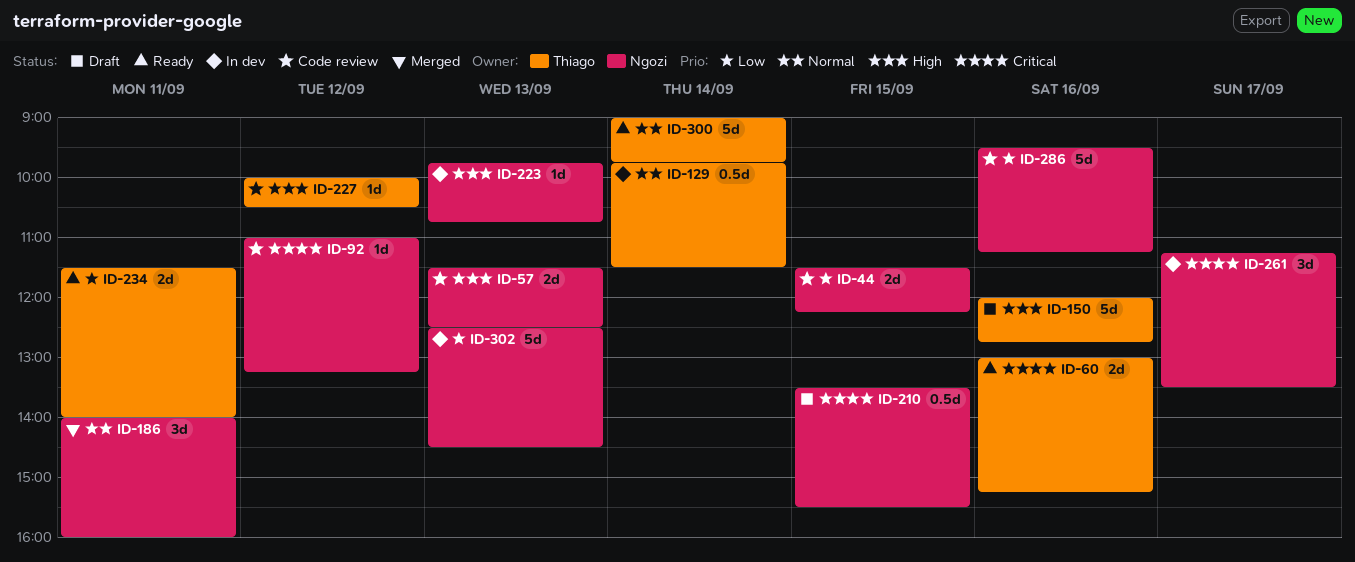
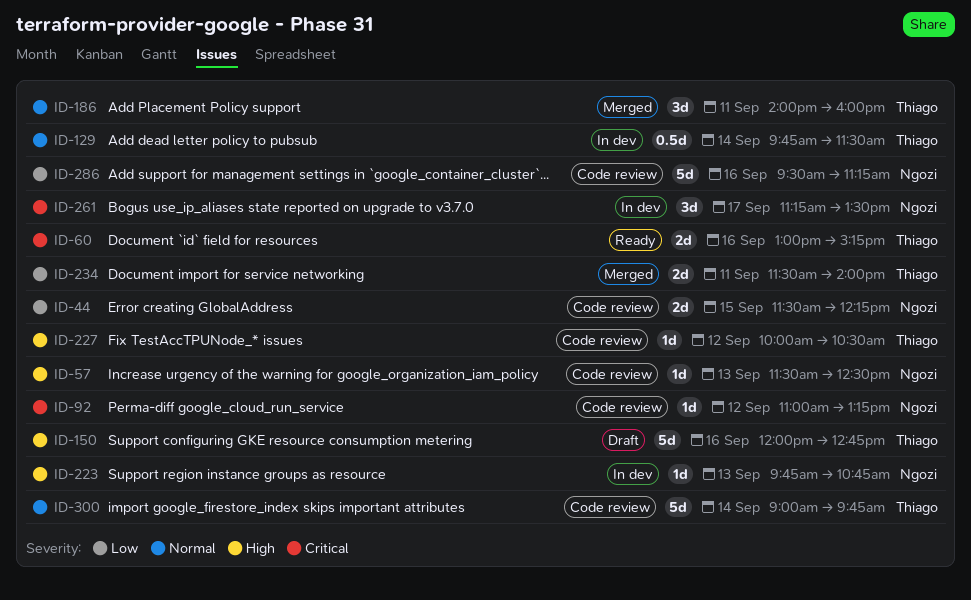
ID-57, estimate: 2d -> 1d
ID-186, owner: Ngozi -> Thiago
ID-210: present -> none
ID-234, status: Ready -> Merged
ID-300, status: Ready -> Code review
ID-302: present -> none

